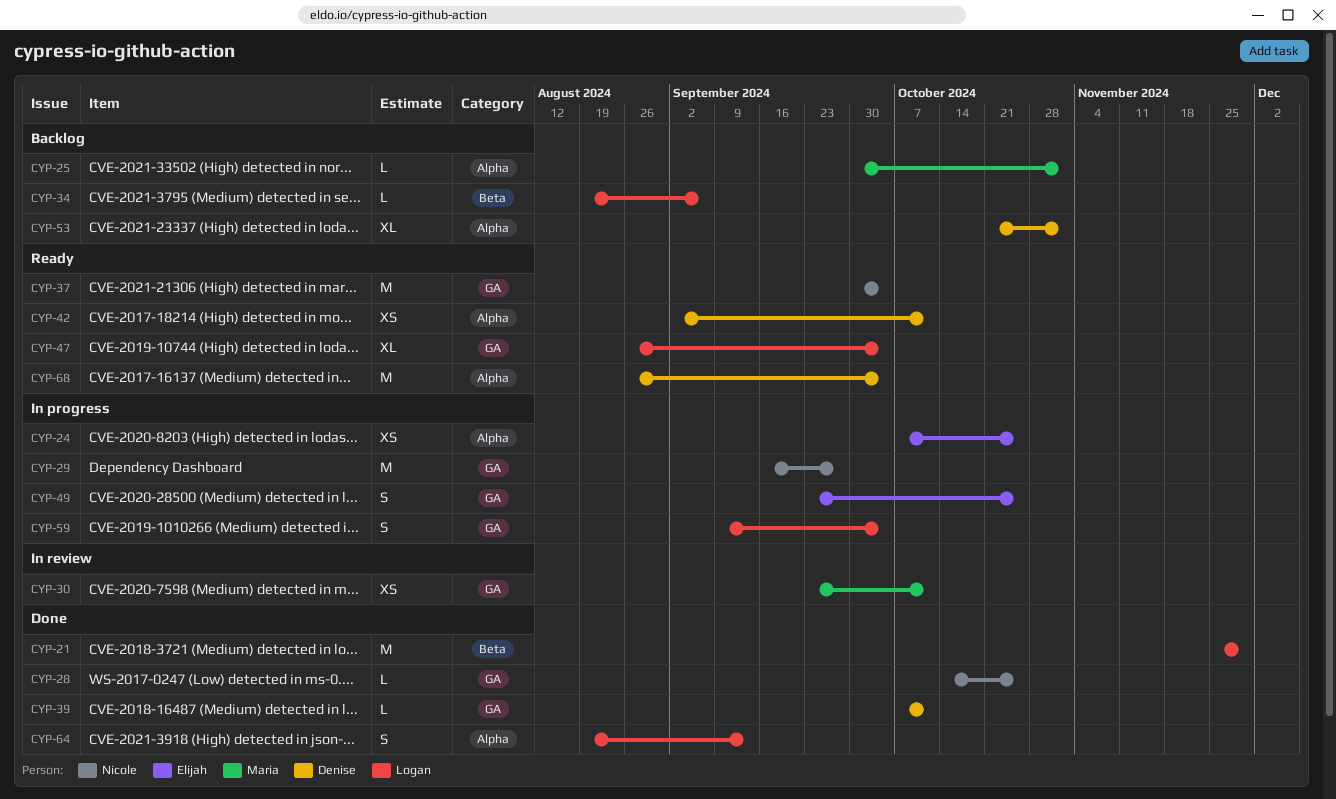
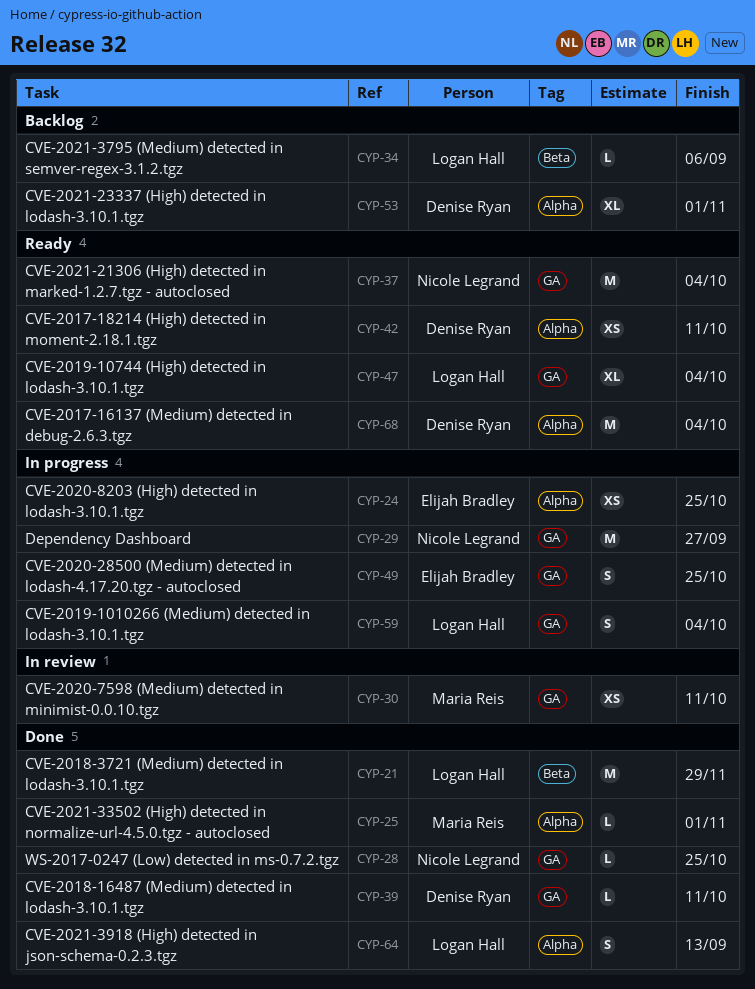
CYP-25, status: Backlog -> Done

